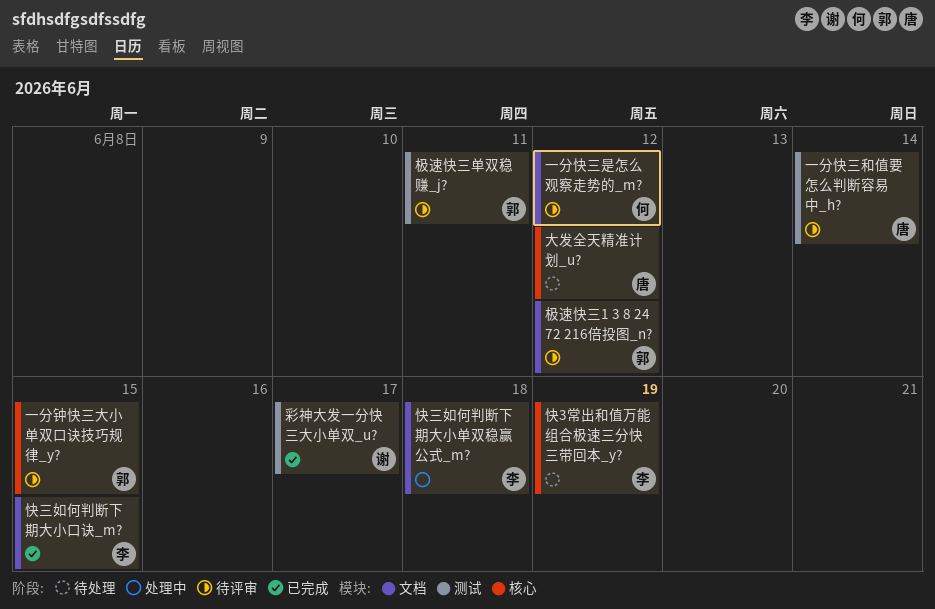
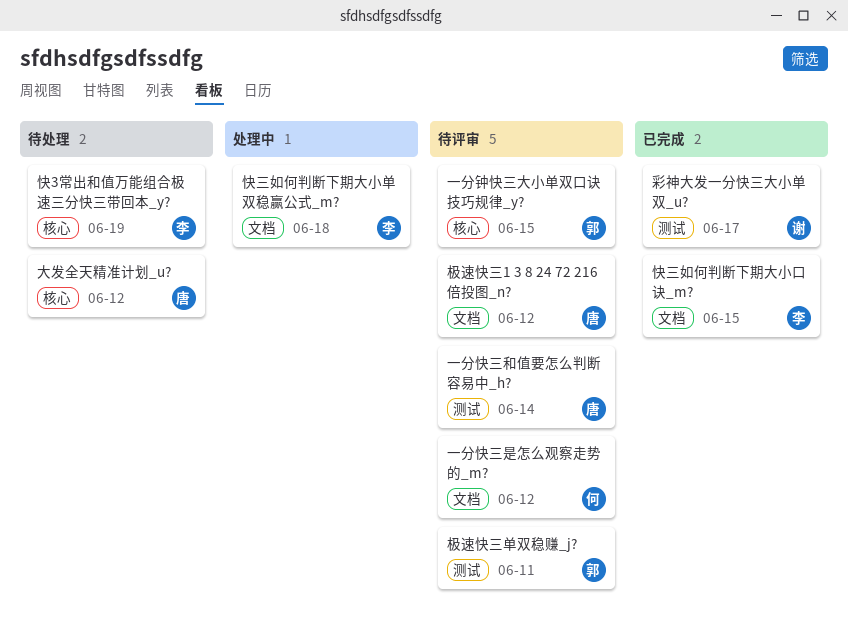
极速快三1 3 8 24 72 216倍投图_n?, owner: 郭 -> 唐

